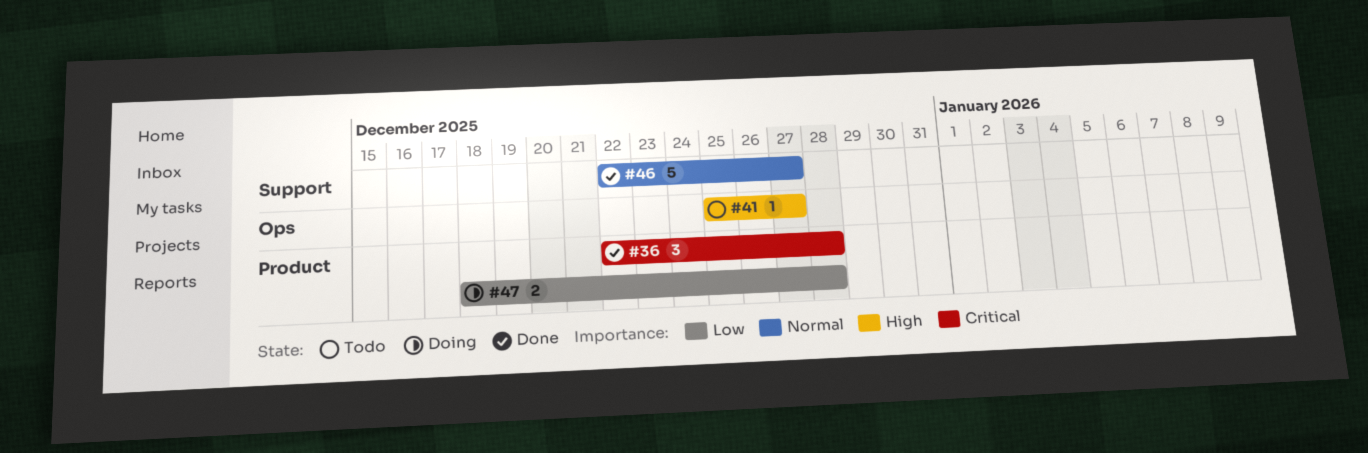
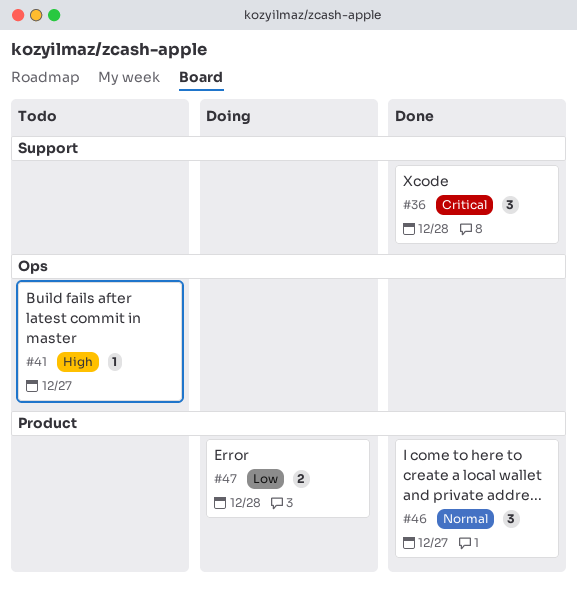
#36, label: Product -> Support
#46, label: Support -> Product
#46, estimate: 5 -> 3

